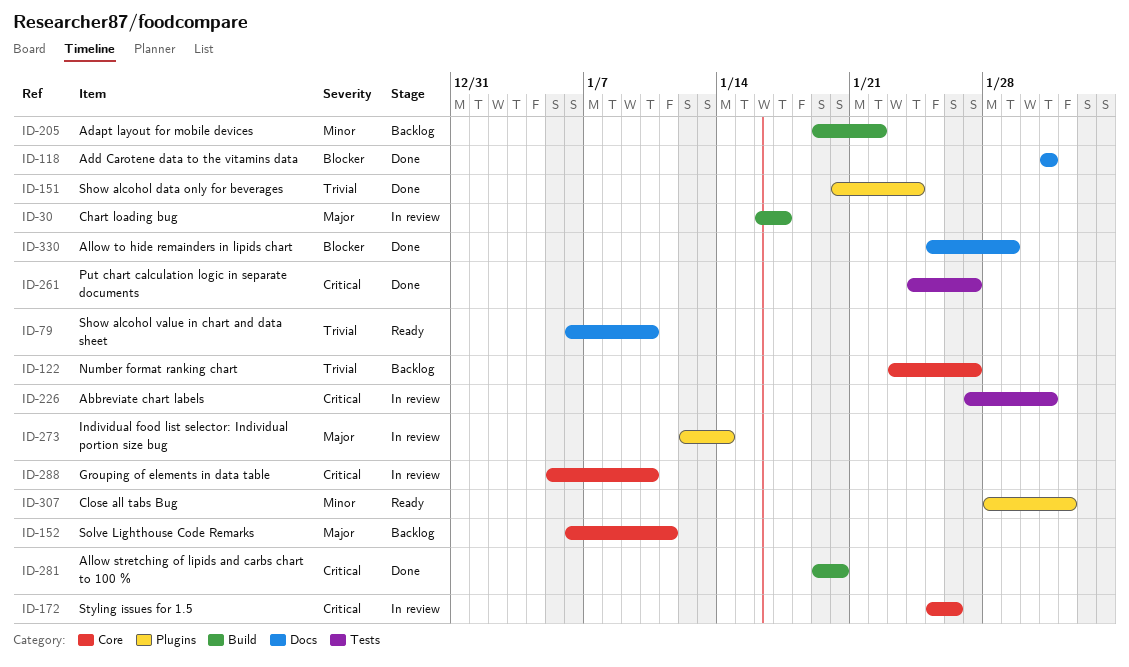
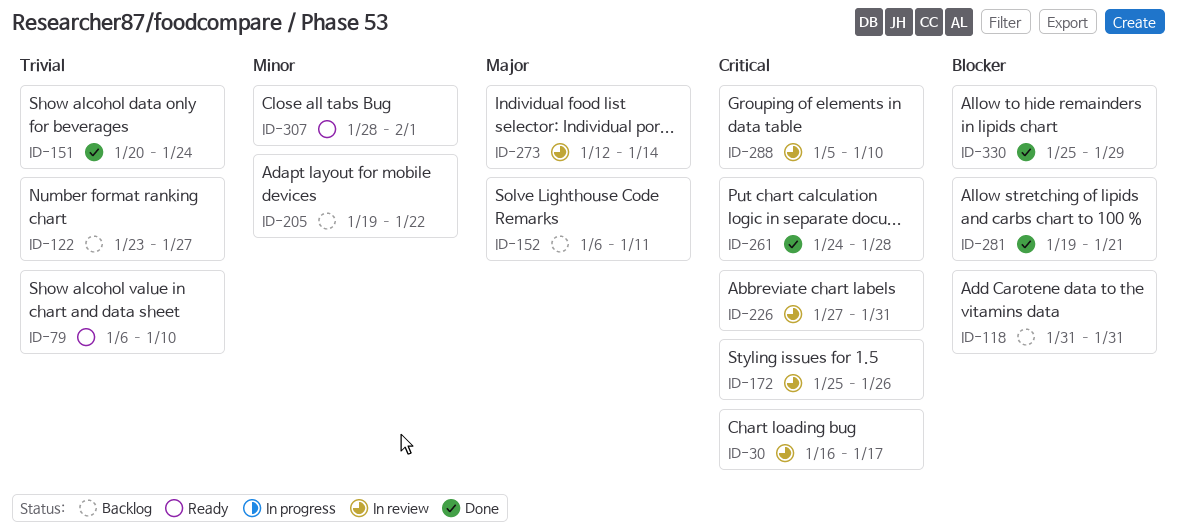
ID-30, priority: Major -> Critical
ID-118, status: Done -> Backlog
ID-261, due: Jan 27 -> Jan 28
ID-281, priority: Critical -> Blocker
ID-281, due: Jan 20 -> Jan 21

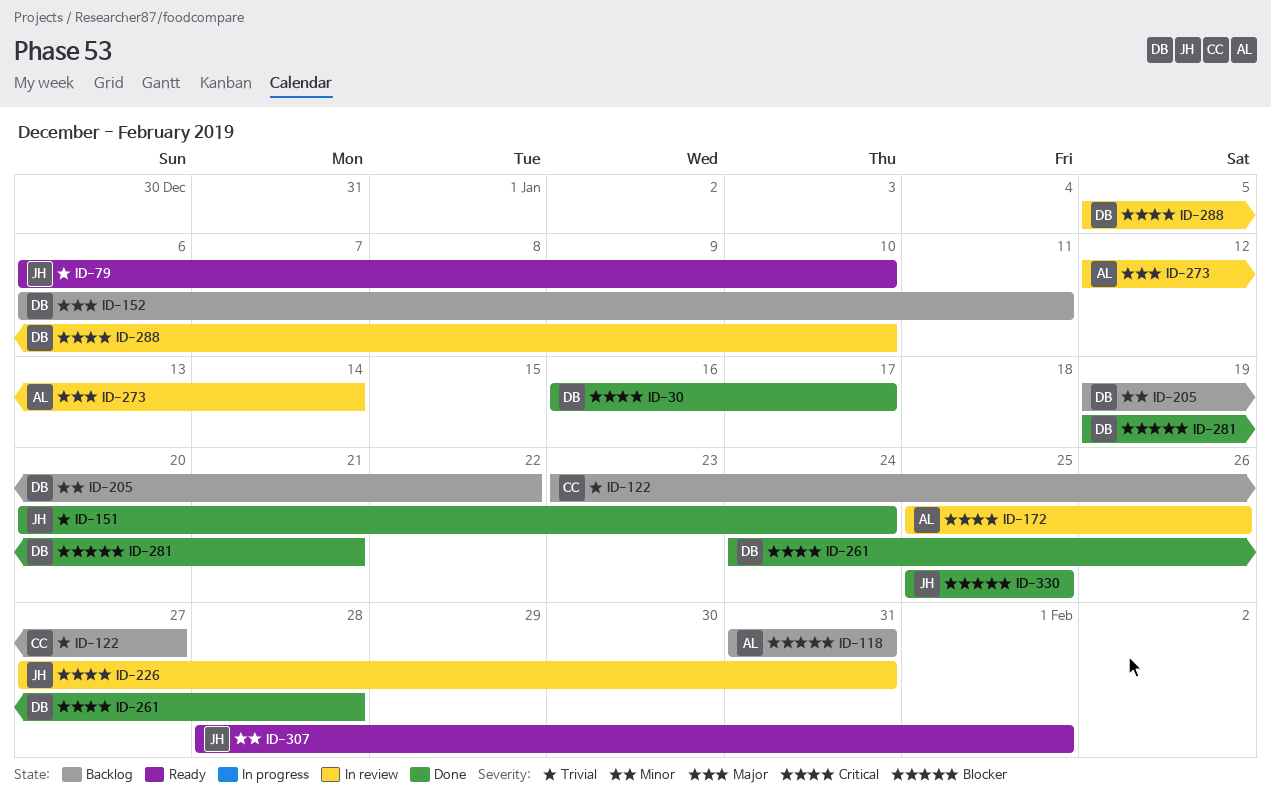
ID-30, status: In review -> Done
ID-330, due: Jan 29 -> Jan 25

